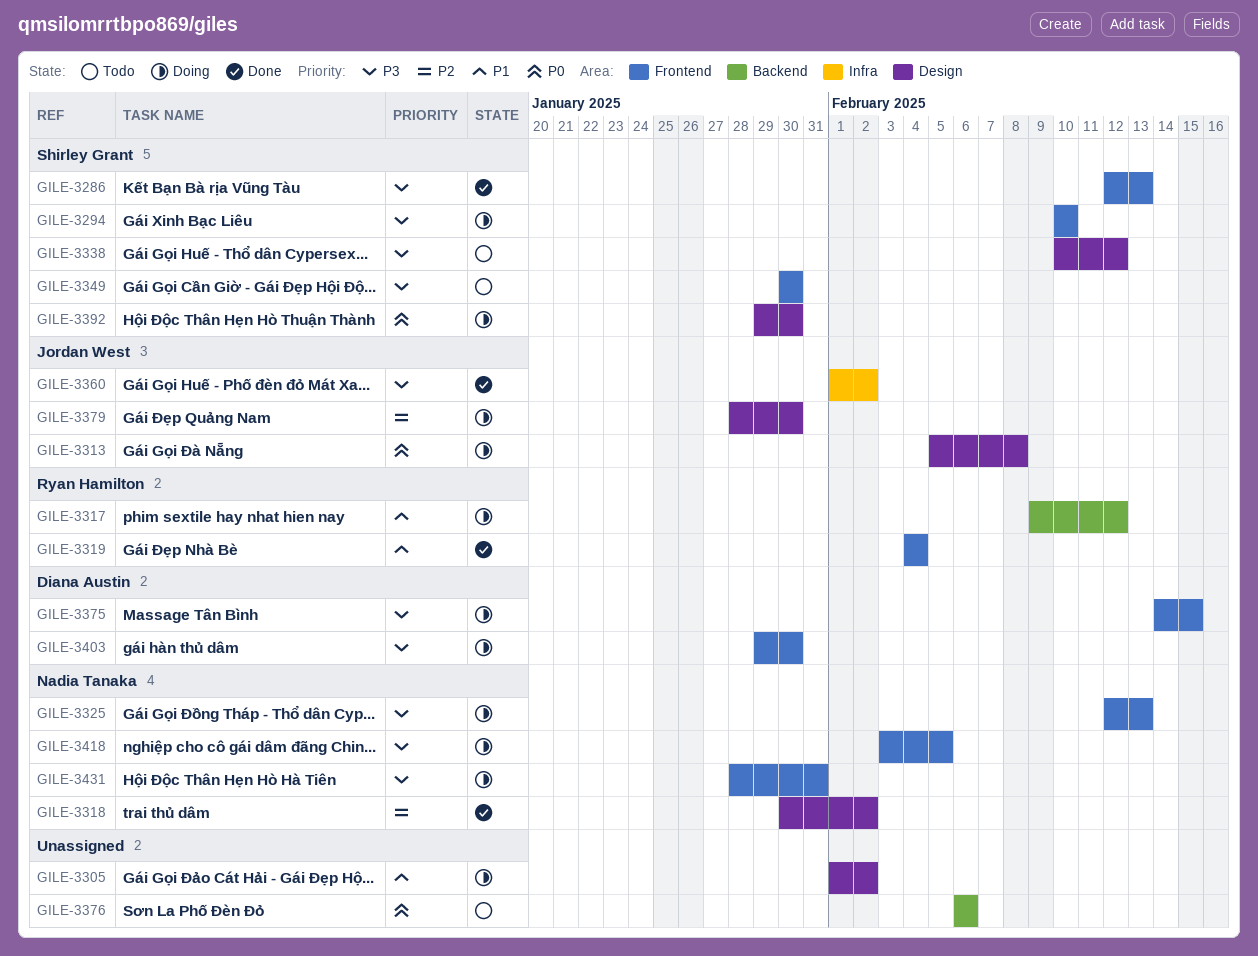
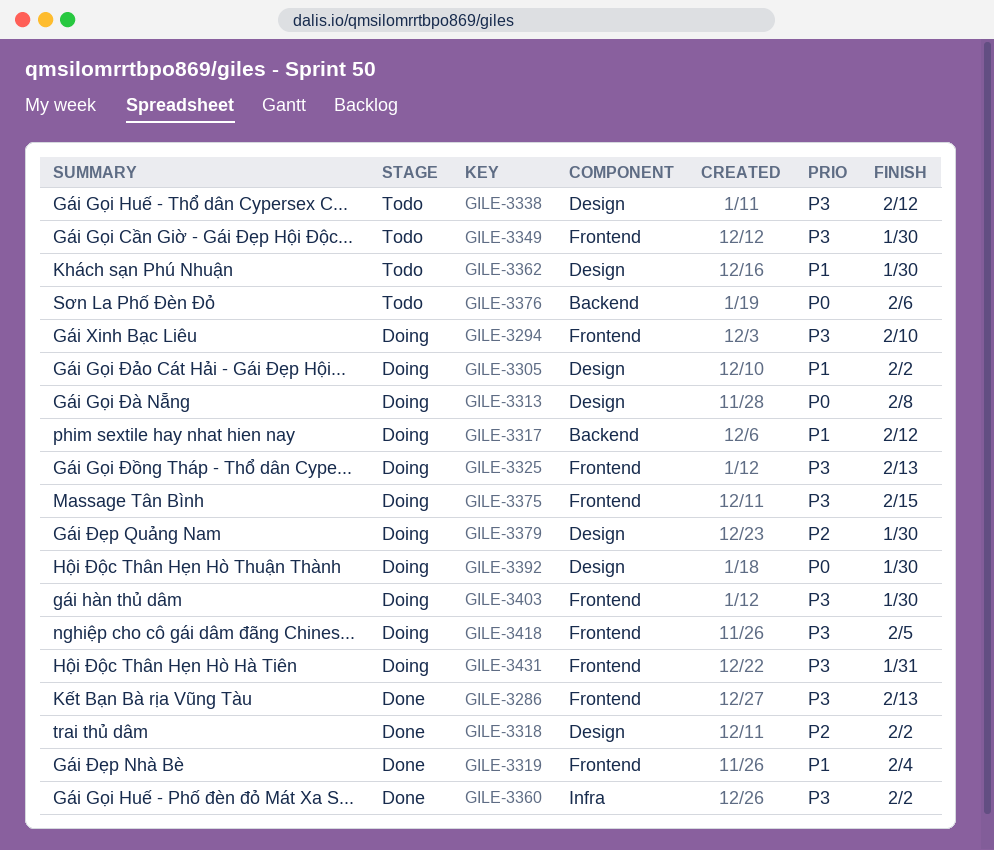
GILE-3362: none -> present

